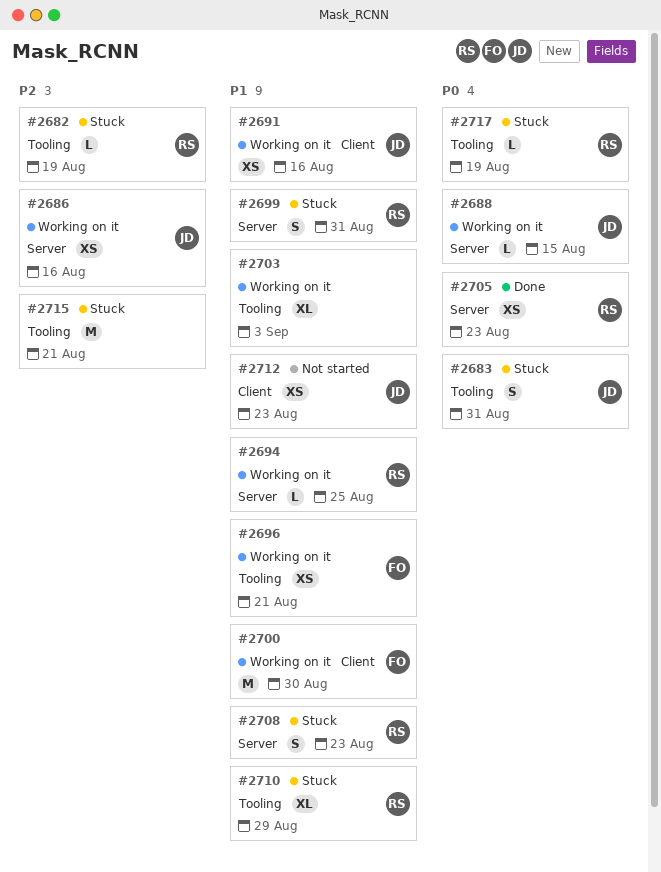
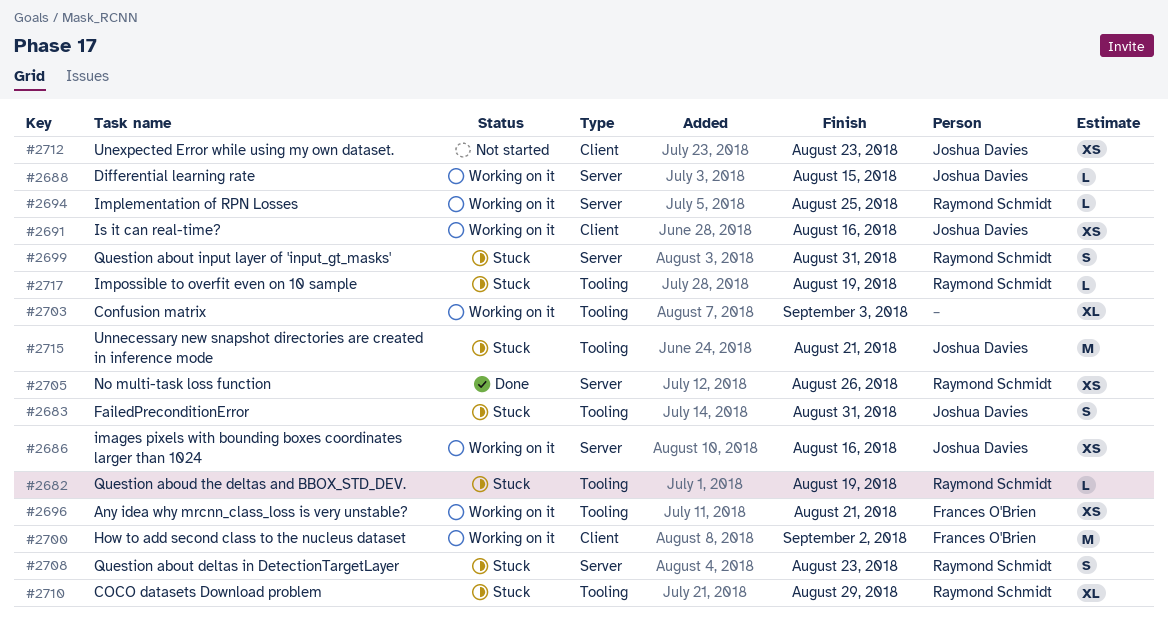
#2700, due: Aug 30 -> Sep 2
#2705, due: Aug 23 -> Aug 26
#2715, owner: none -> Joshua Davies

